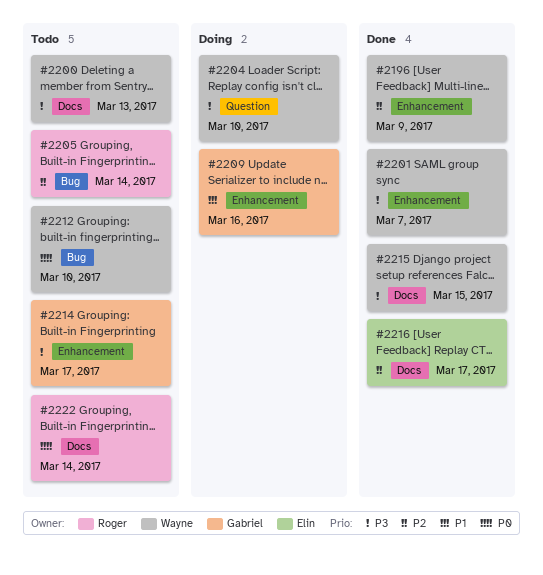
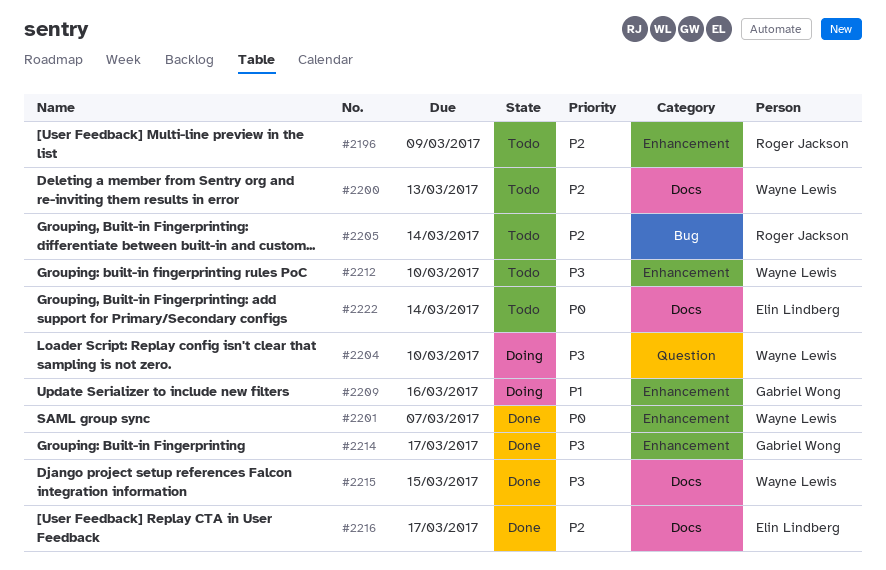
#2196, status: Done -> Todo
#2196, owner: Wayne Lewis -> Roger Jackson
#2200, priority: P3 -> P2
#2201, priority: P3 -> P0
#2212, priority: P0 -> P3
#2212, label: Bug -> Enhancement
#2214, status: Todo -> Done
#2222, owner: Roger Jackson -> Elin Lindberg

